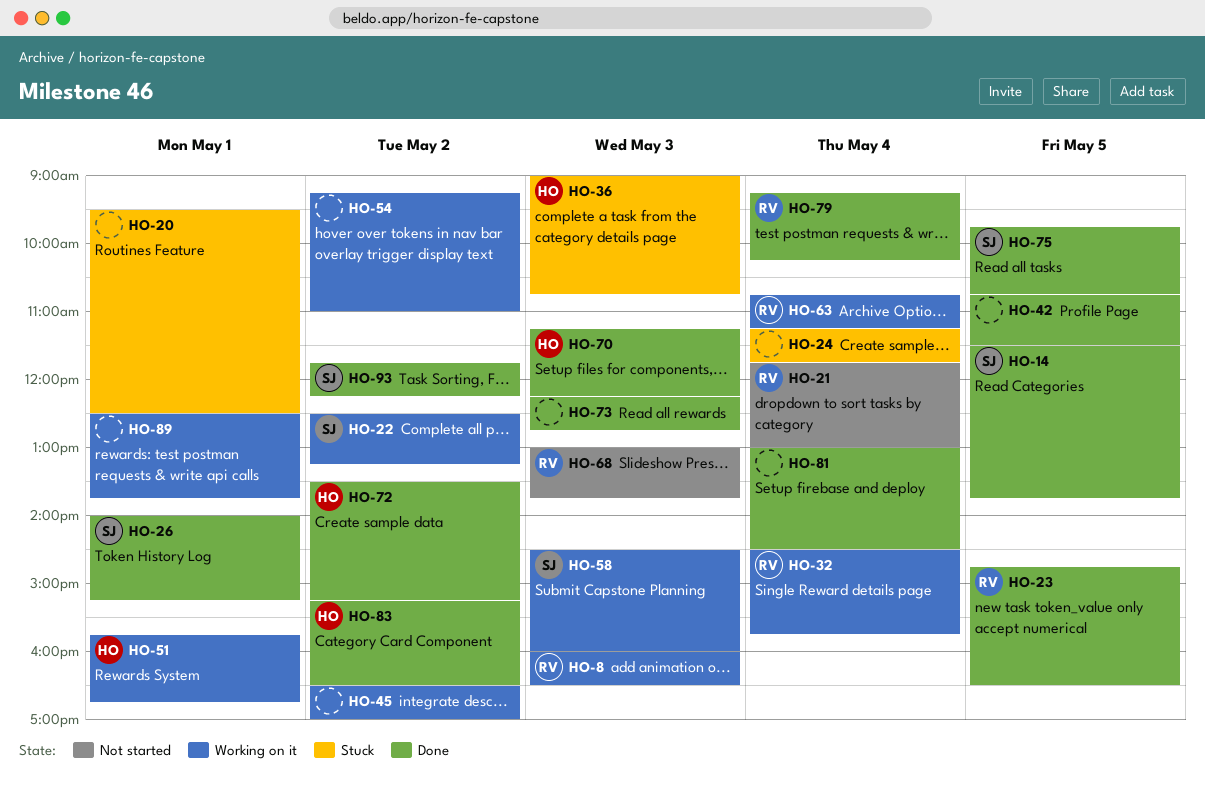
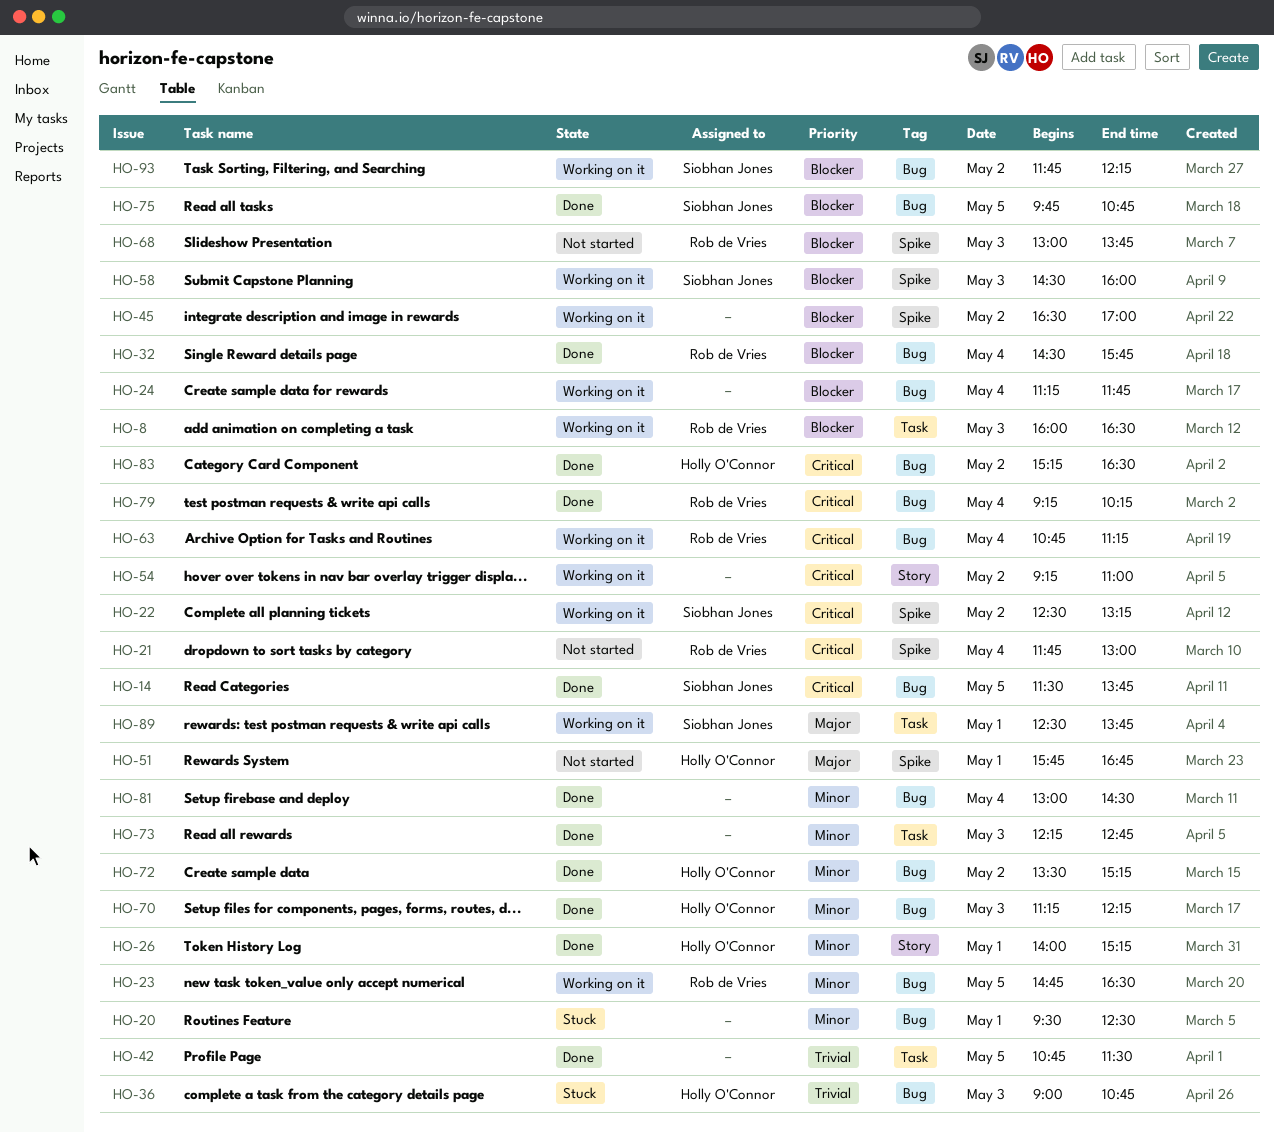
HO-23, status: Done -> Working on it
HO-24, status: Stuck -> Working on it
HO-26, owner: Siobhan Jones -> Holly O'Connor
HO-32, status: Working on it -> Done
HO-51, status: Working on it -> Not started
HO-89, owner: none -> Siobhan Jones
HO-93, status: Done -> Working on it

